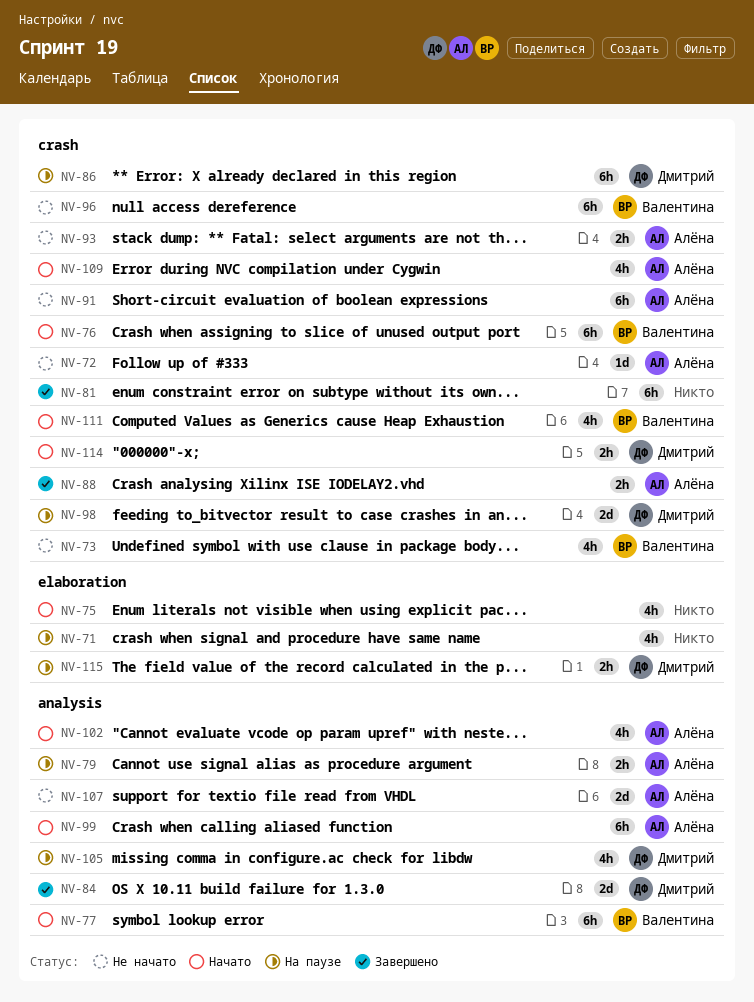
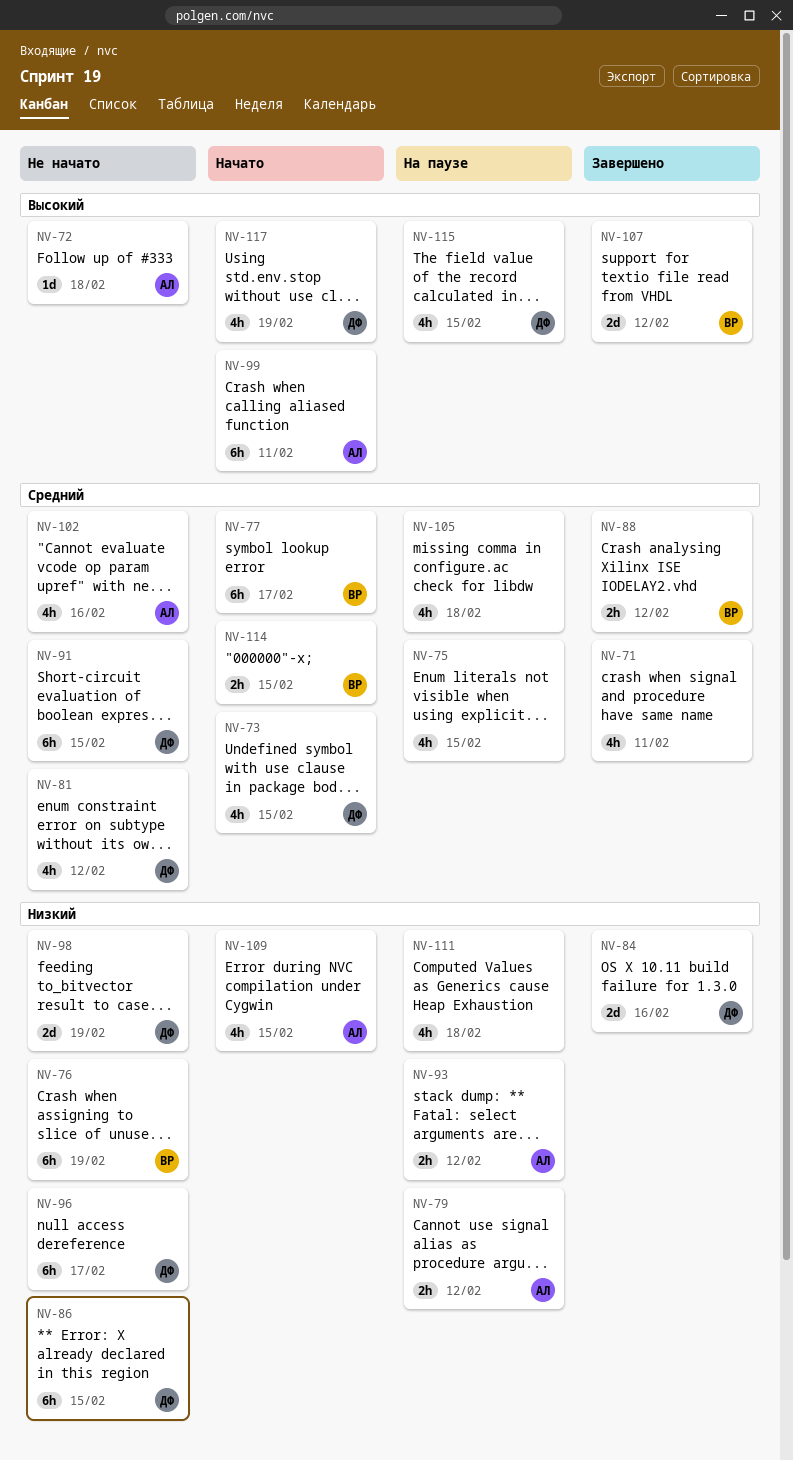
NV-71, status: На паузе -> Завершено
NV-73, status: Не начато -> Начато
NV-73, owner: Валентина -> Дмитрий
NV-75, status: Начато -> На паузе
NV-76, status: Начато -> Не начато
NV-81, status: Завершено -> Не начато
NV-81, owner: none -> Дмитрий
NV-81, estimate: 6h -> 4h
NV-86, status: На паузе -> Не начато
NV-88, owner: Алёна -> Валентина
NV-91, owner: Алёна -> Дмитрий
NV-93, status: Не начато -> На паузе
NV-96, owner: Валентина -> Дмитрий
NV-98, status: На паузе -> Не начато
NV-102, status: Начато -> Не начато
NV-105, owner: Дмитрий -> none
NV-107, status: Не начато -> Завершено
NV-107, owner: Алёна -> Валентина
NV-111, status: Начато -> На паузе
NV-111, owner: Валентина -> none
NV-114, owner: Дмитрий -> Валентина
NV-115, estimate: 2h -> 4h
NV-117: none -> present

